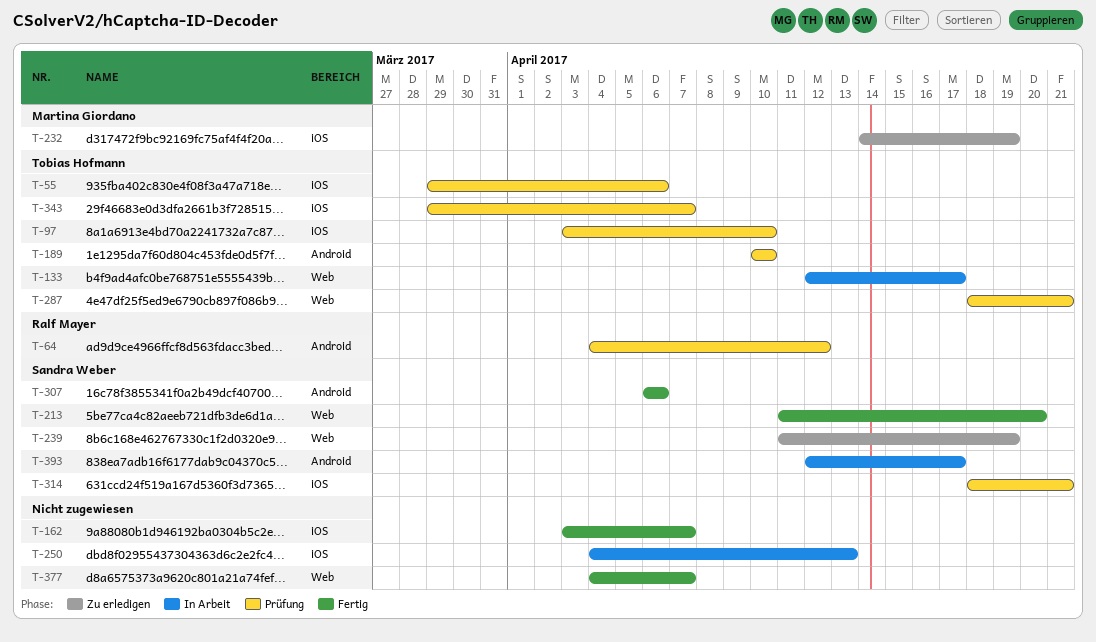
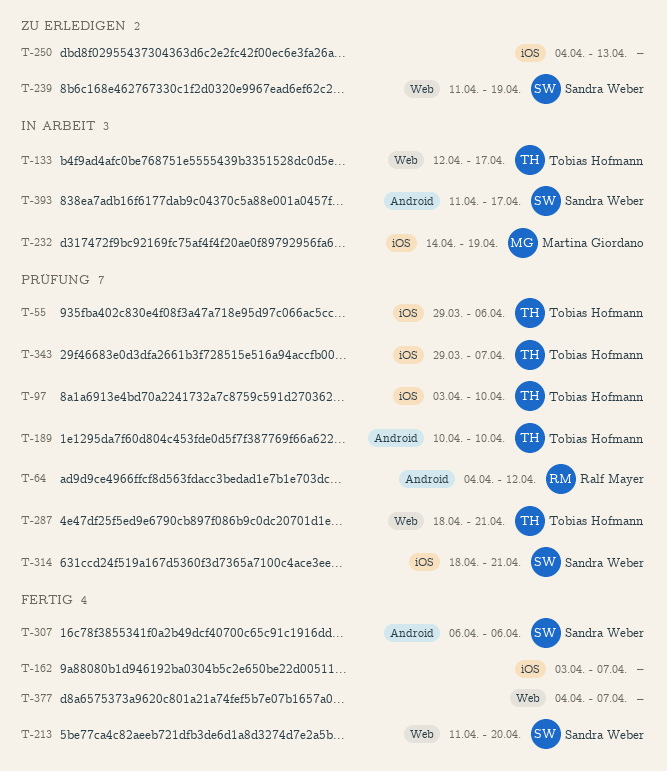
T-232, status: Zu erledigen -> In Arbeit
T-250, status: In Arbeit -> Zu erledigen
T-393, start: Apr 12 -> Apr 11

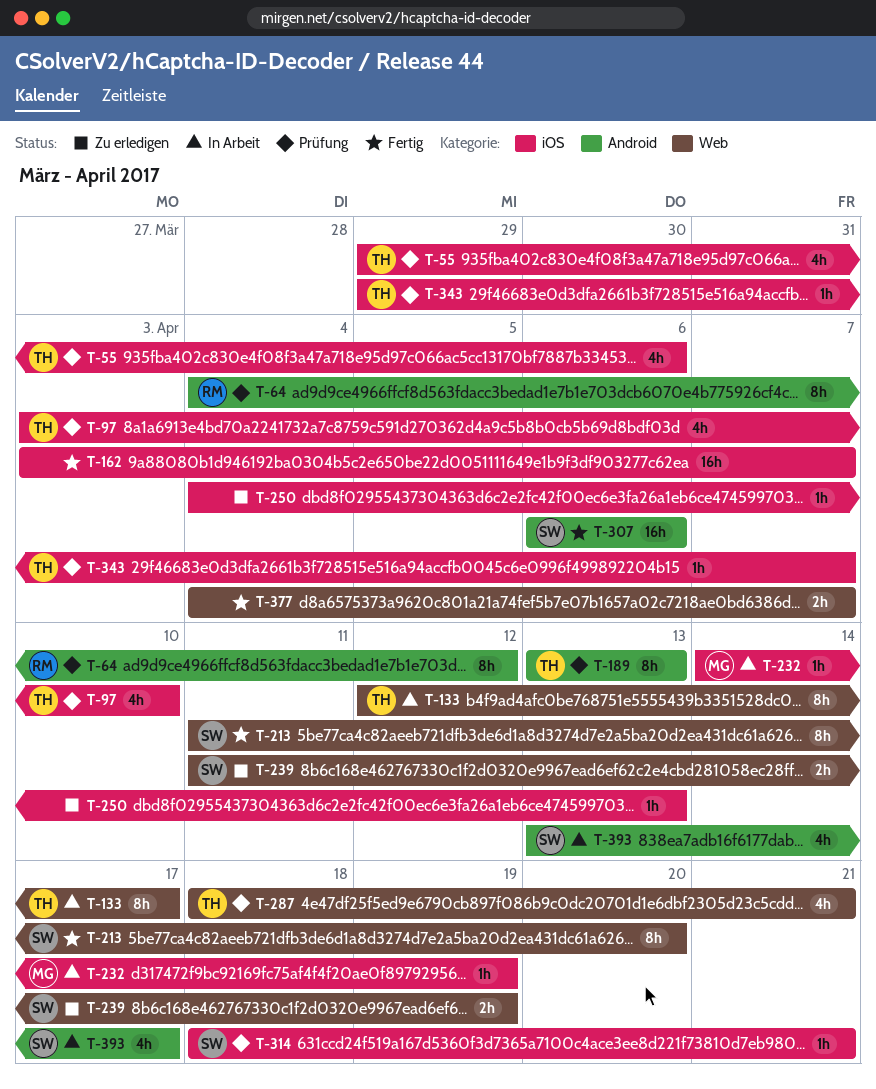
T-189, start: Apr 10 -> Apr 13
T-189, due: Apr 10 -> Apr 13
T-393, start: Apr 11 -> Apr 13

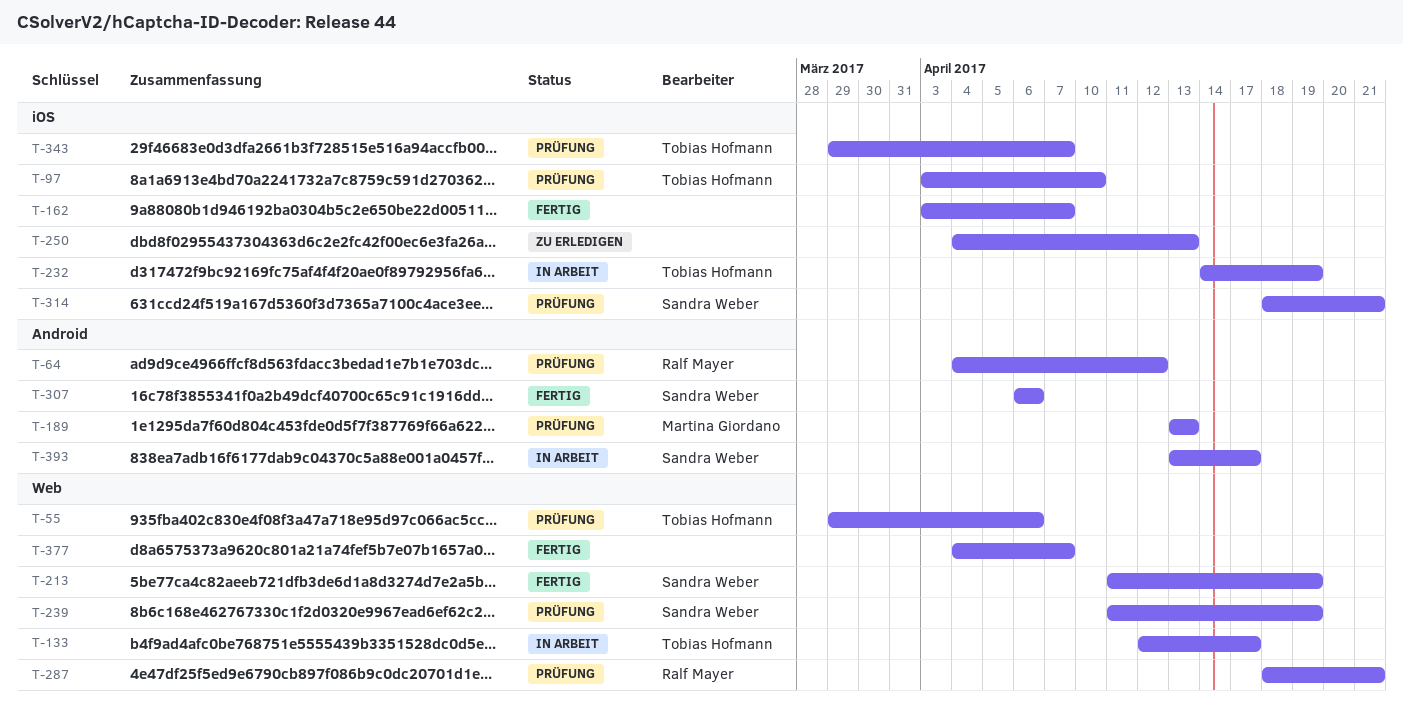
T-55, label: iOS -> Web
T-189, owner: Tobias Hofmann -> Martina Giordano
T-213, due: Apr 20 -> Apr 19
T-232, owner: Martina Giordano -> Tobias Hofmann
T-239, status: Zu erledigen -> Prüfung
T-287, owner: Tobias Hofmann -> Ralf Mayer

